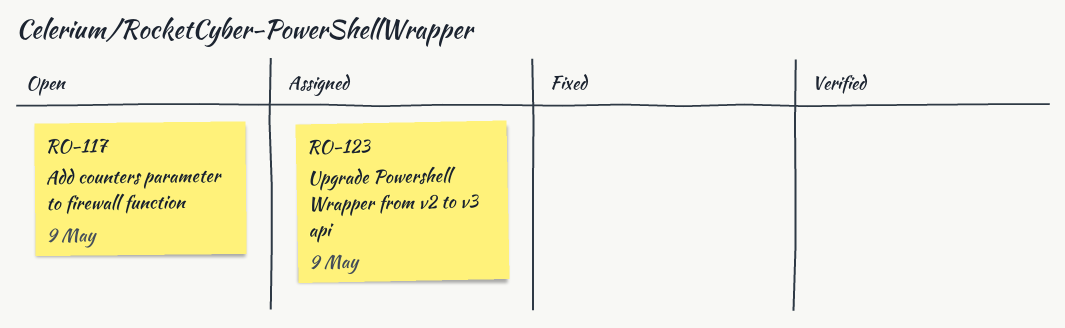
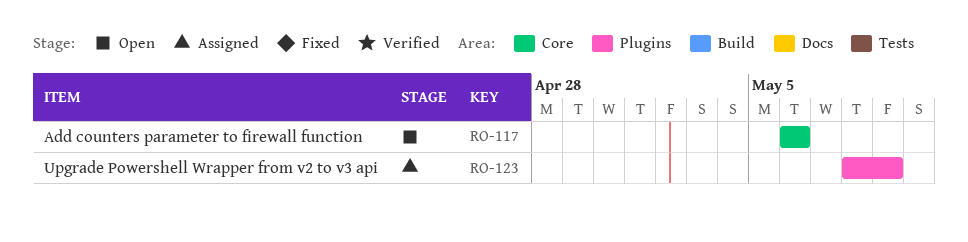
RO-117, due: May 9 -> May 6

